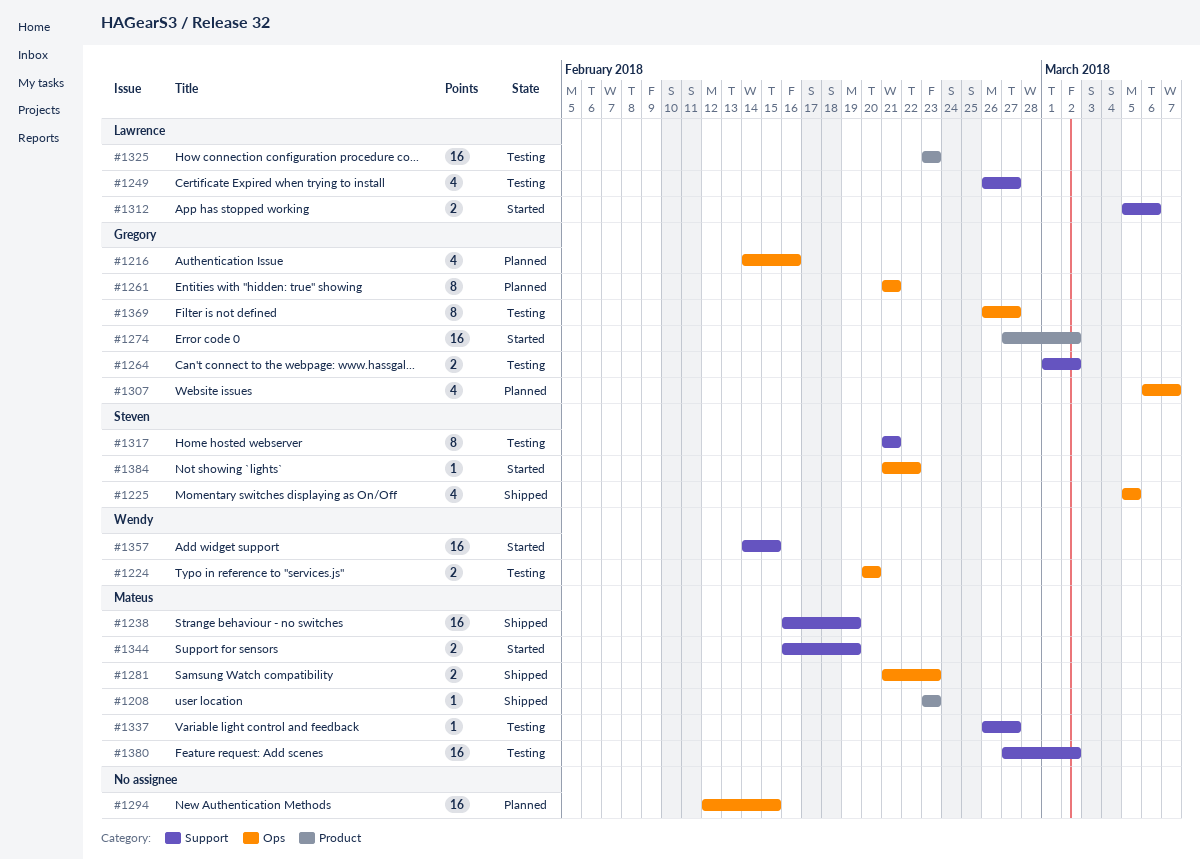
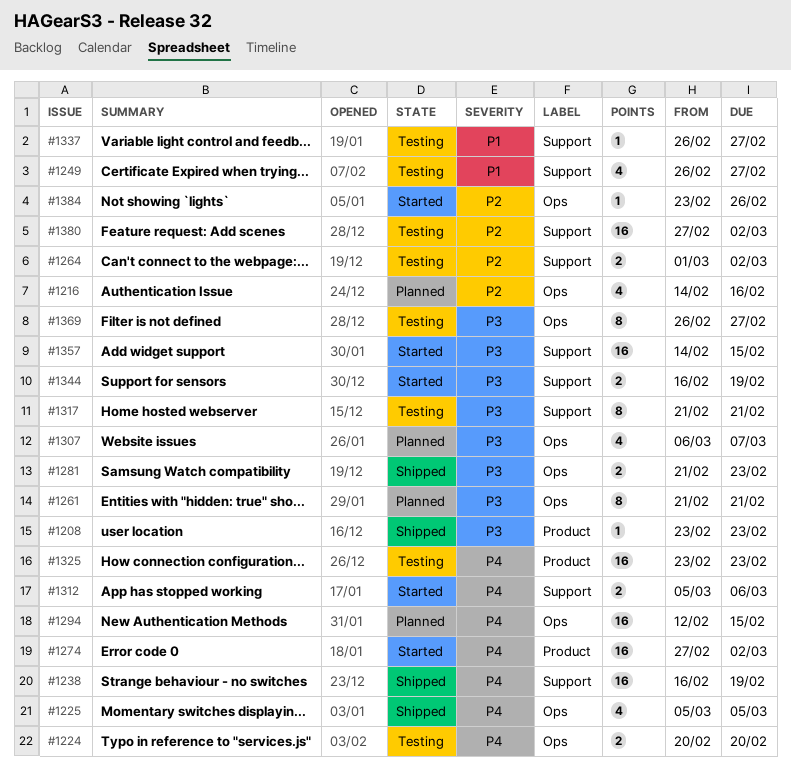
#1384, start: Feb 21 -> Feb 23
#1384, due: Feb 22 -> Feb 26

